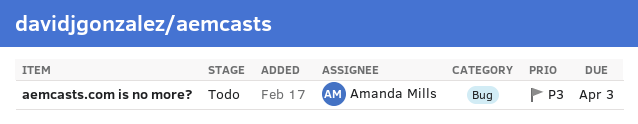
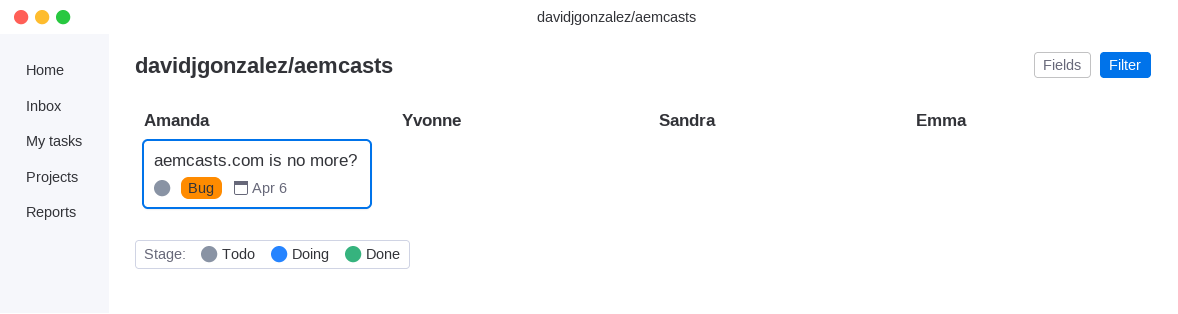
aemcasts.com is no more?, due: Apr 3 -> Apr 6

